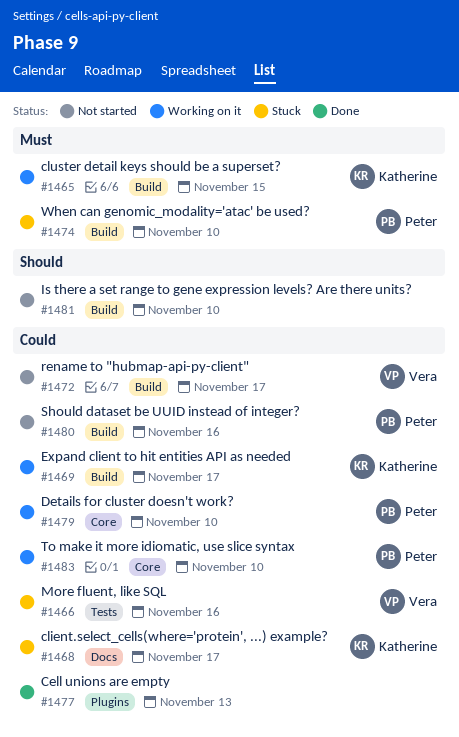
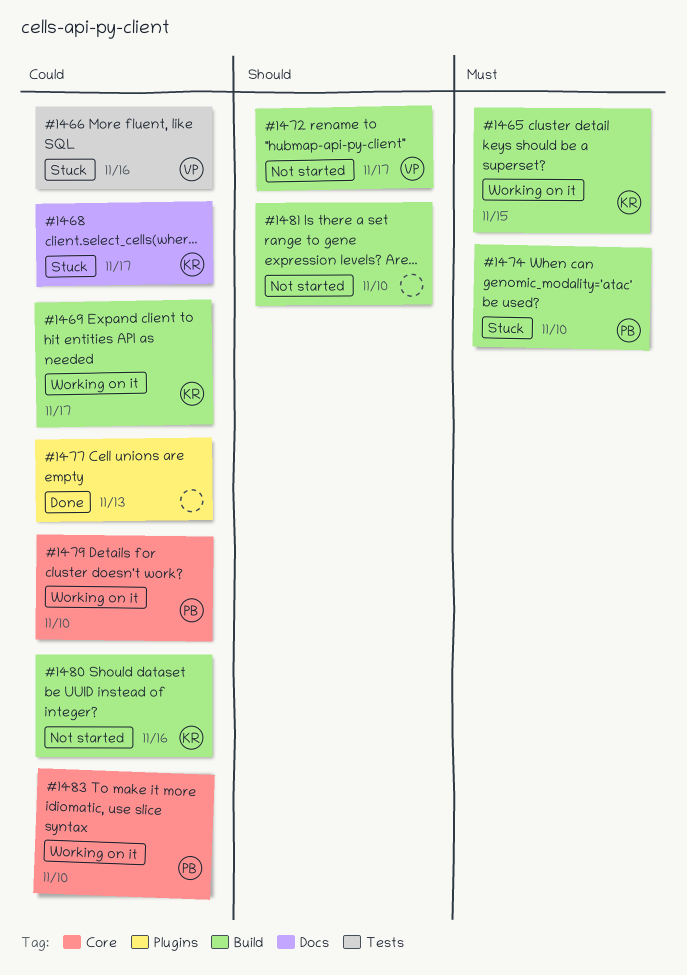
#1472, priority: Could -> Should
#1480, owner: Peter -> Katherine

